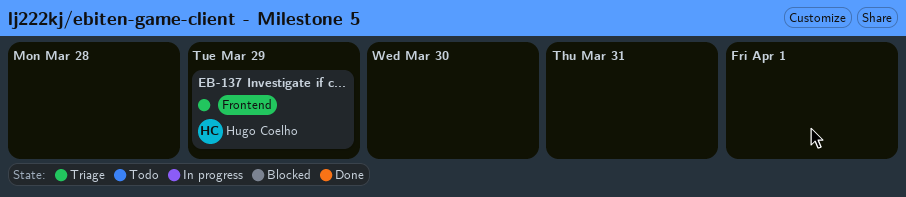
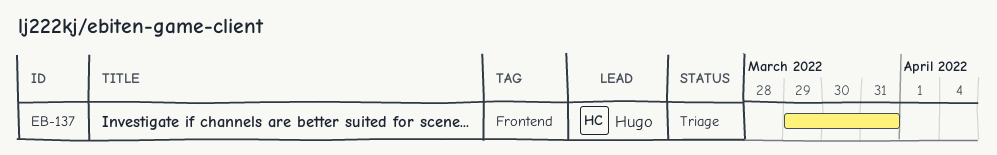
EB-137, due: Mar 29 -> Mar 31

